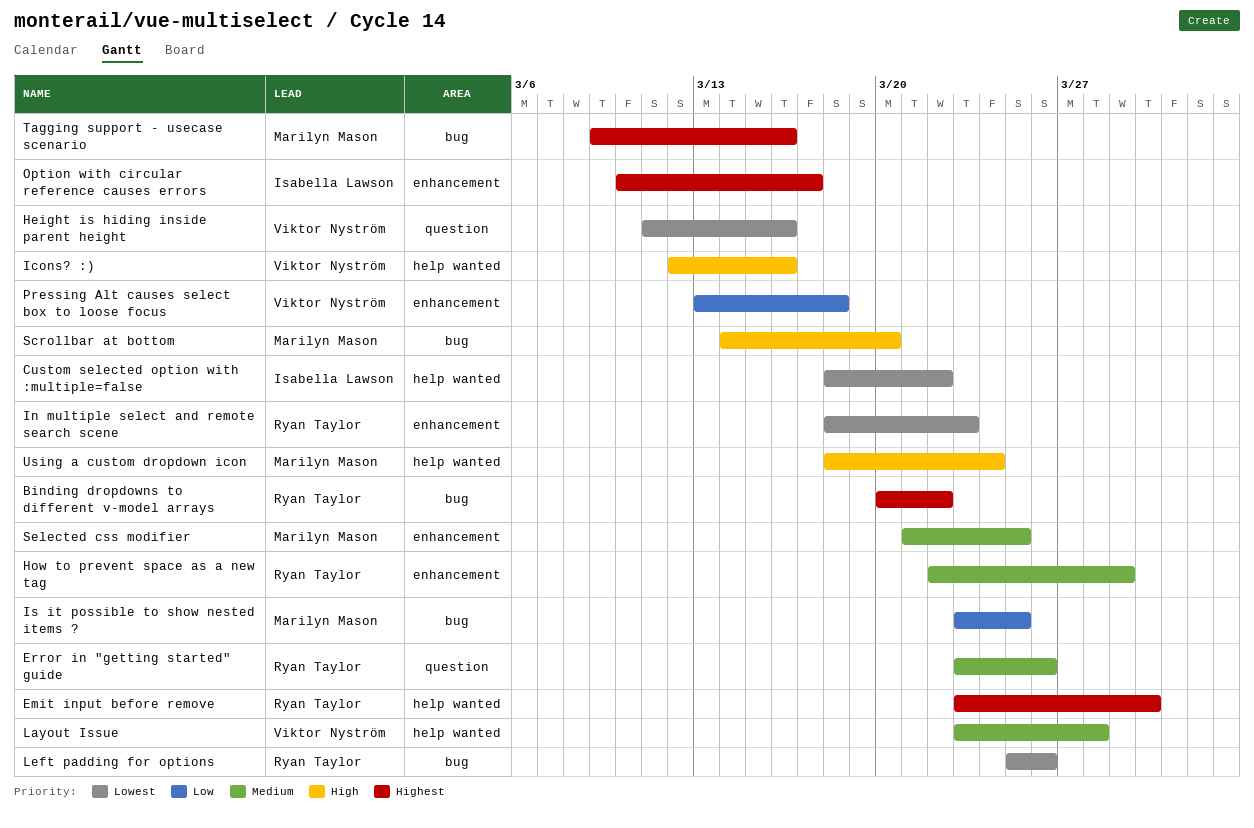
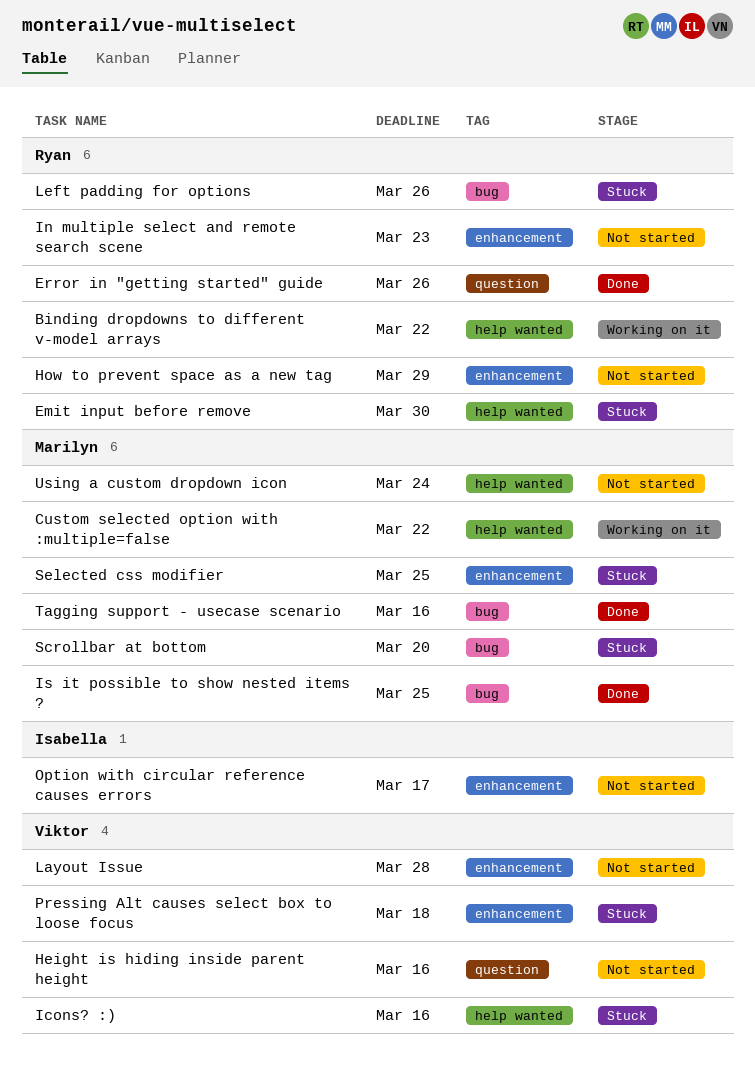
Binding dropdowns to different v-model arrays, label: bug -> help wanted
Custom selected option with :multiple=false, owner: Isabella Lawson -> Marilyn Mason
Layout Issue, label: help wanted -> enhancement

